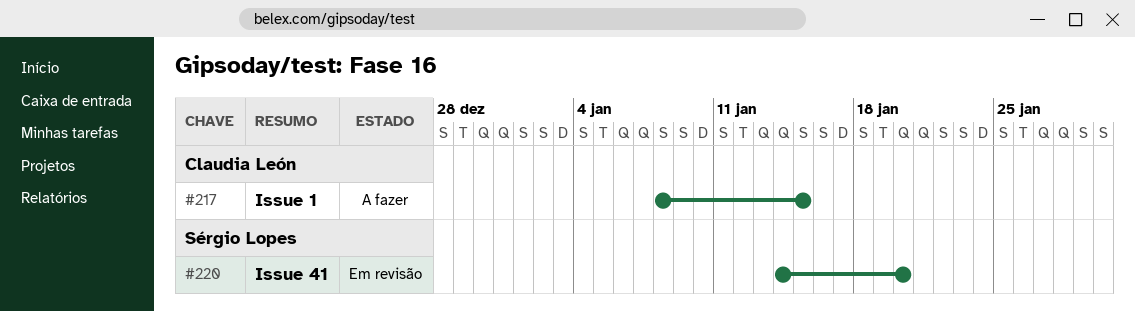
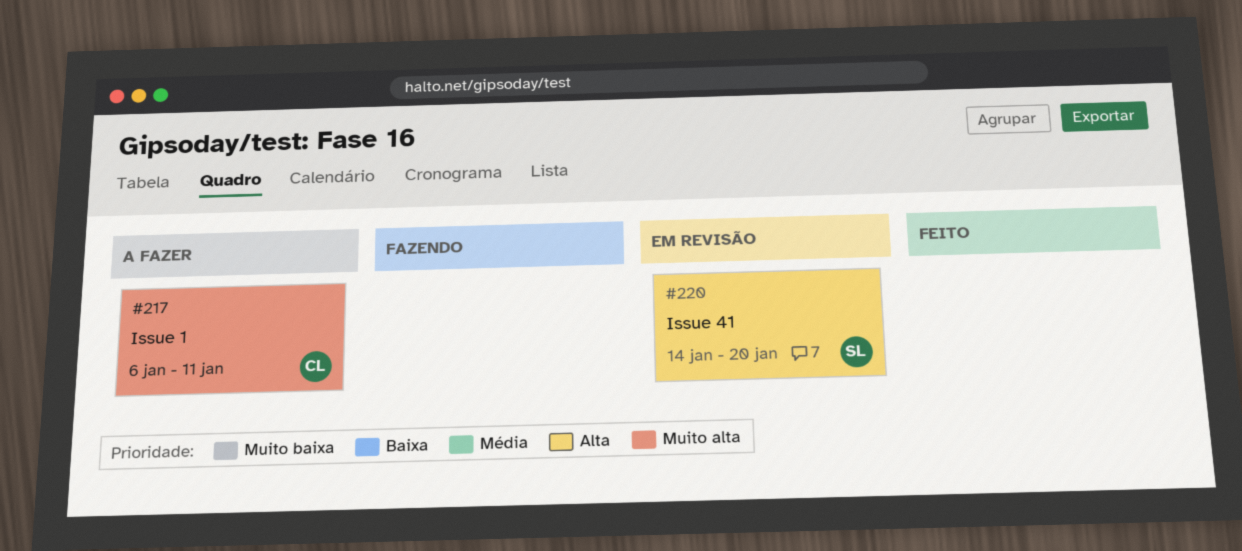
#217, start: Jan 8 -> Jan 6
#217, due: Jan 15 -> Jan 11

